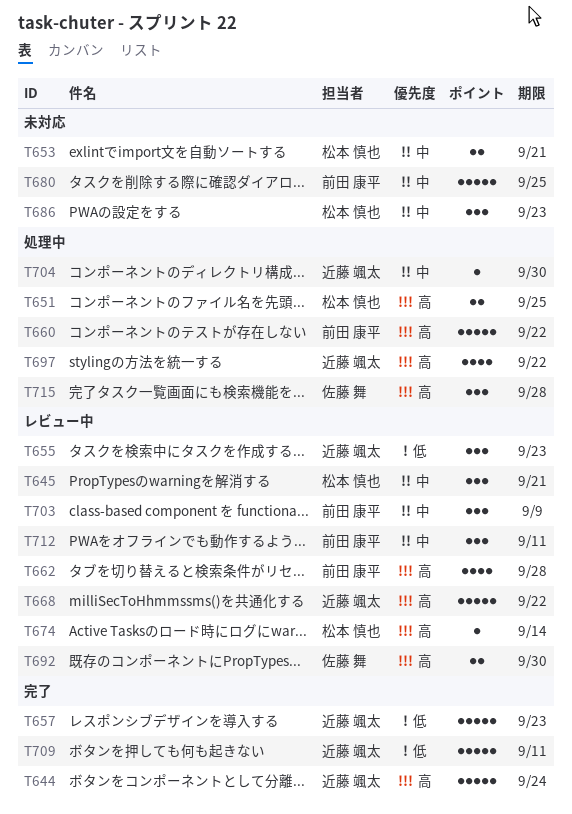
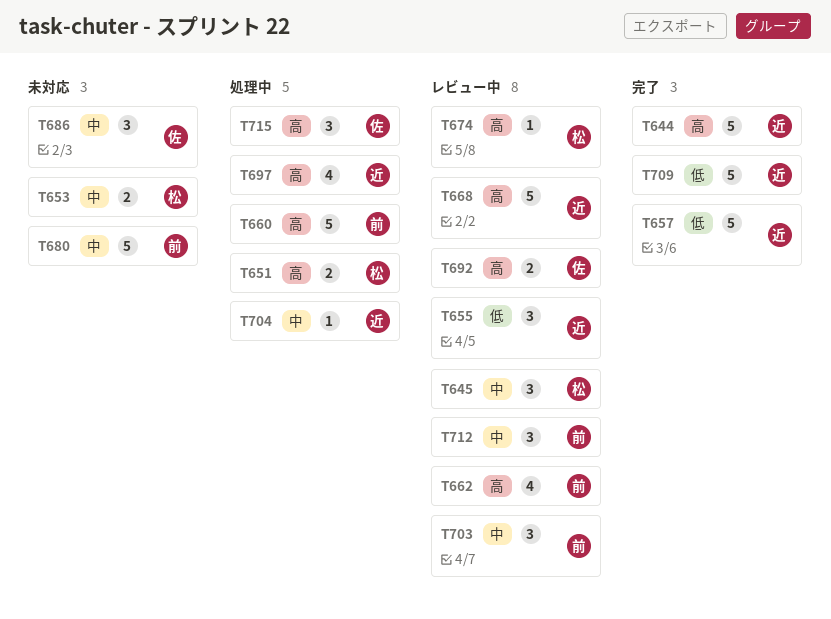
T686, owner: 松本 慎也 -> 佐藤 舞

